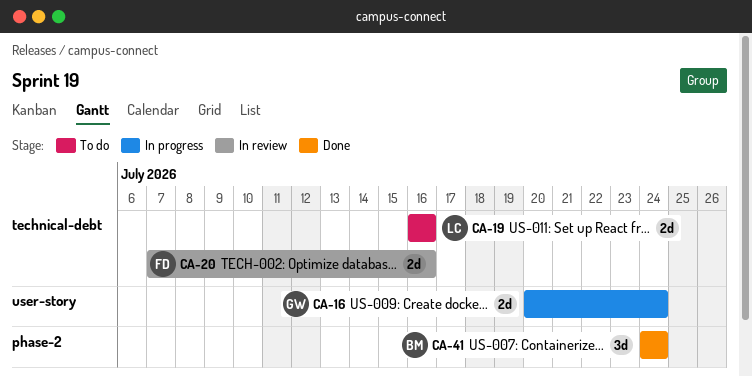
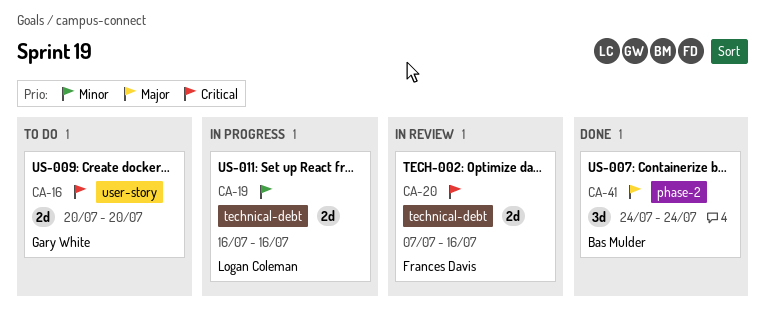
CA-16, status: In progress -> To do
CA-16, due: Jul 24 -> Jul 20
CA-19, status: To do -> In progress

